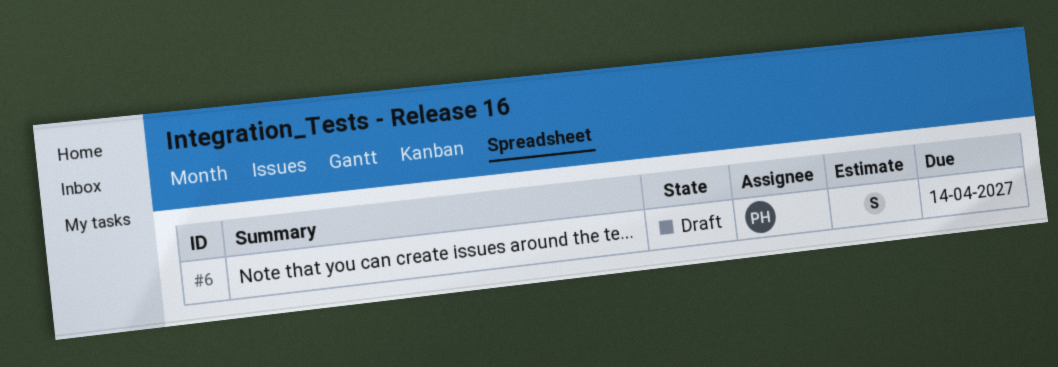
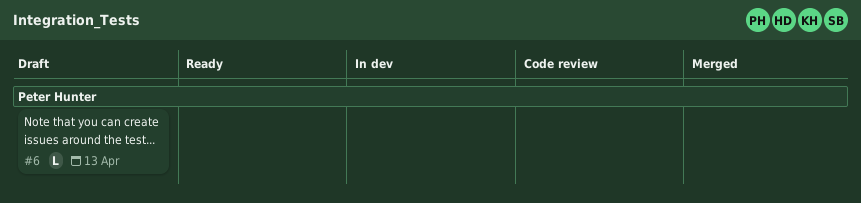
#6, estimate: S -> L
#6, due: Apr 14 -> Apr 13

